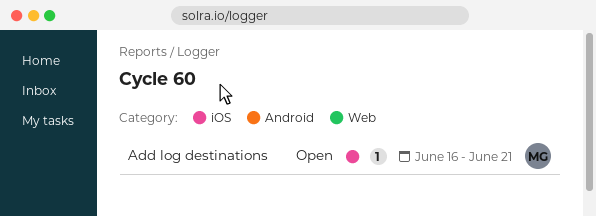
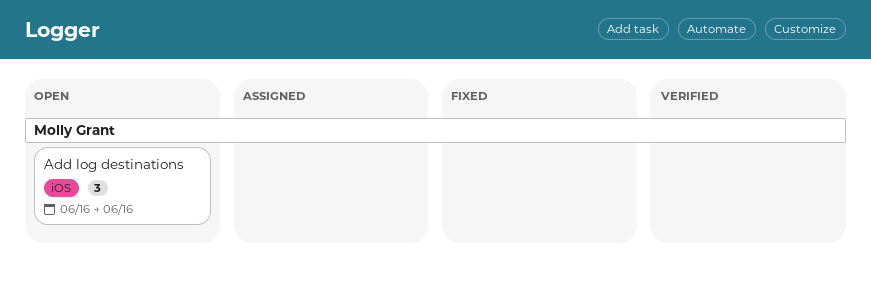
Add log destinations, estimate: 1 -> 3
Add log destinations, due: Jun 21 -> Jun 16

